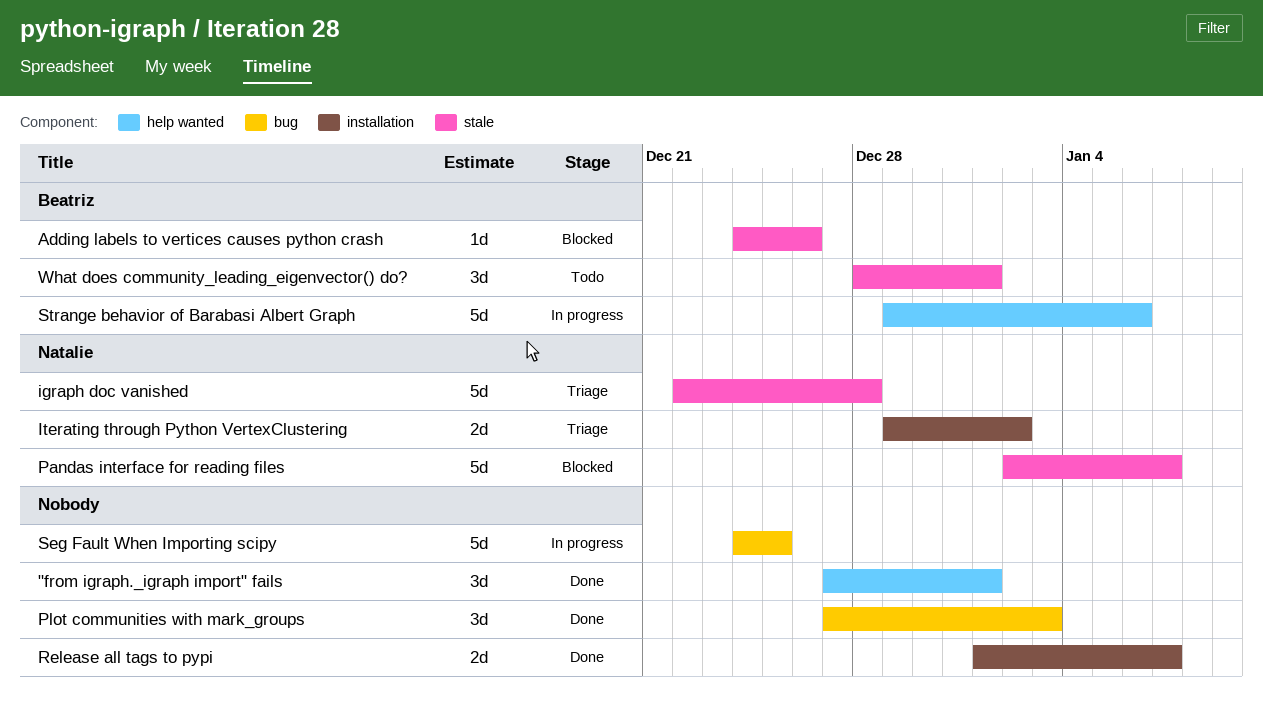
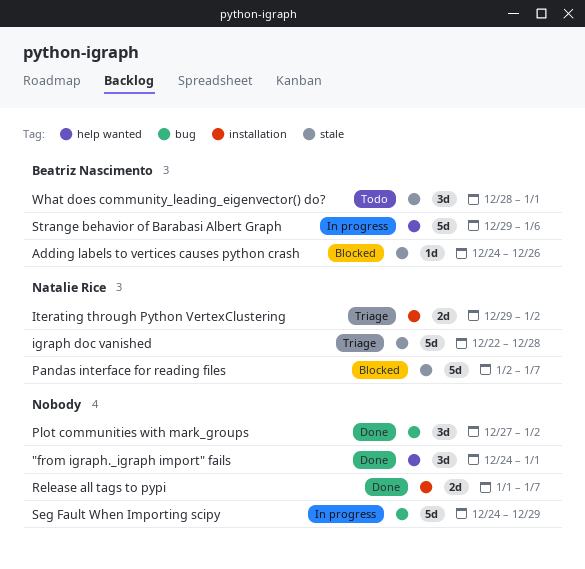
"from igraph._igraph import" fails, start: Dec 27 -> Dec 24
Plot communities with mark_groups, due: Jan 3 -> Jan 2
Seg Fault When Importing scipy, due: Dec 25 -> Dec 29

